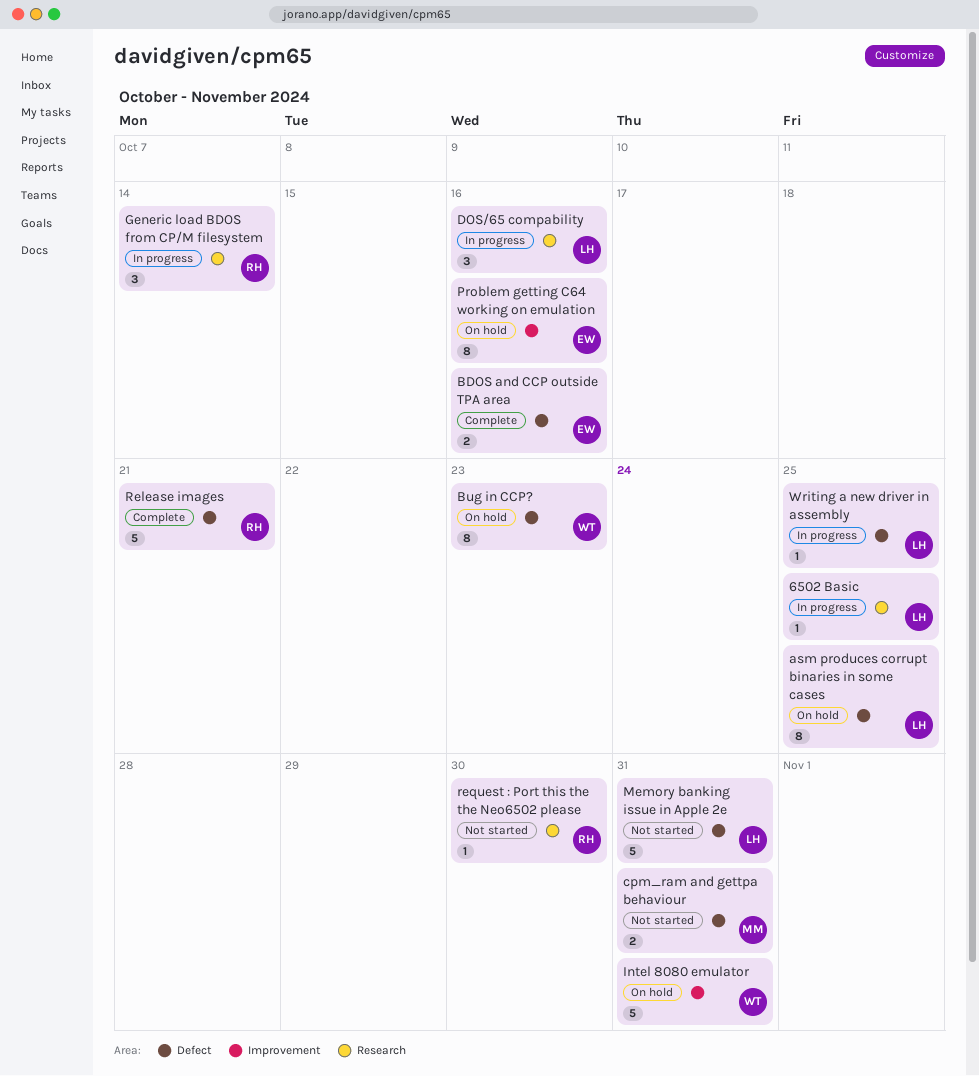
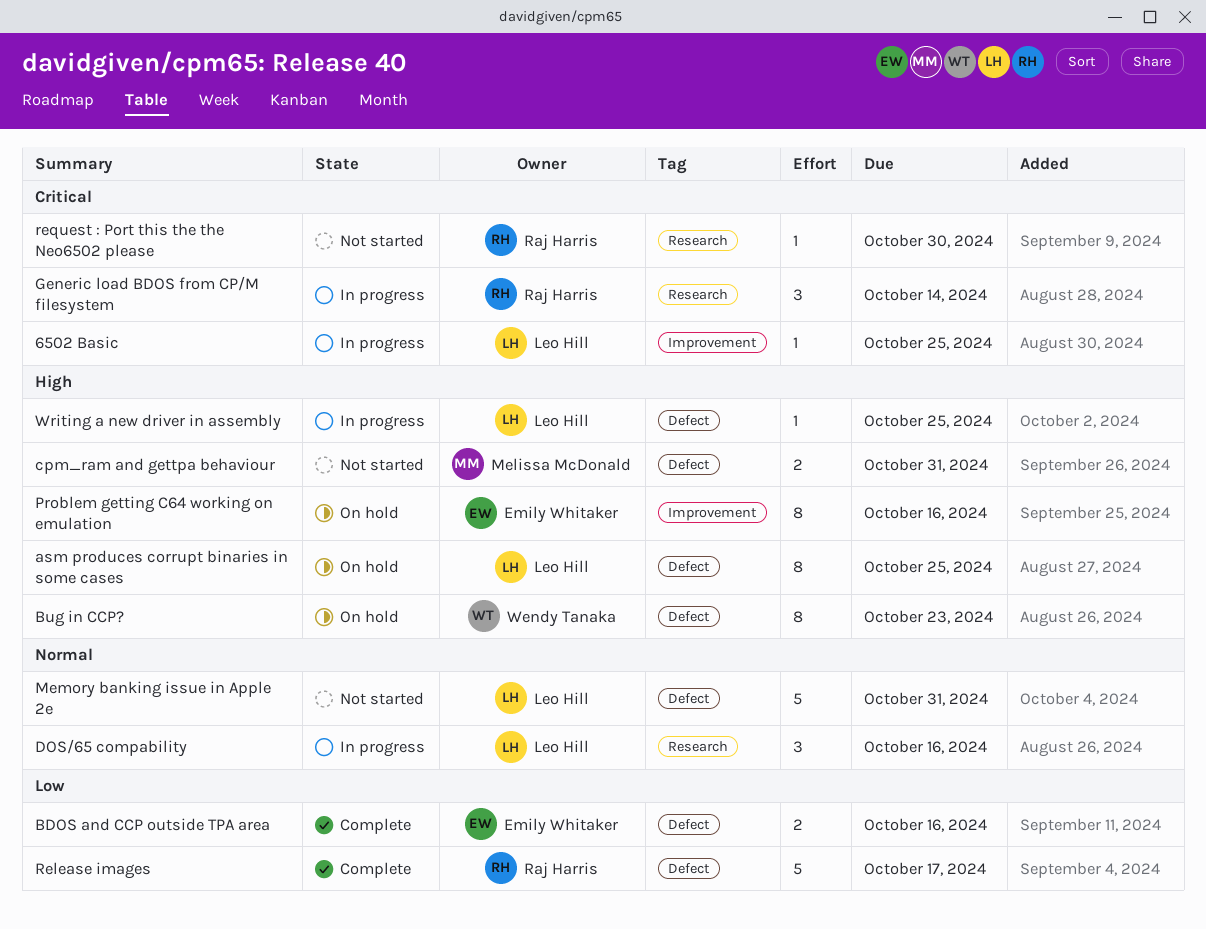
6502 Basic, label: Research -> Improvement
Intel 8080 emulator: present -> none
Release images, due: Oct 21 -> Oct 17

